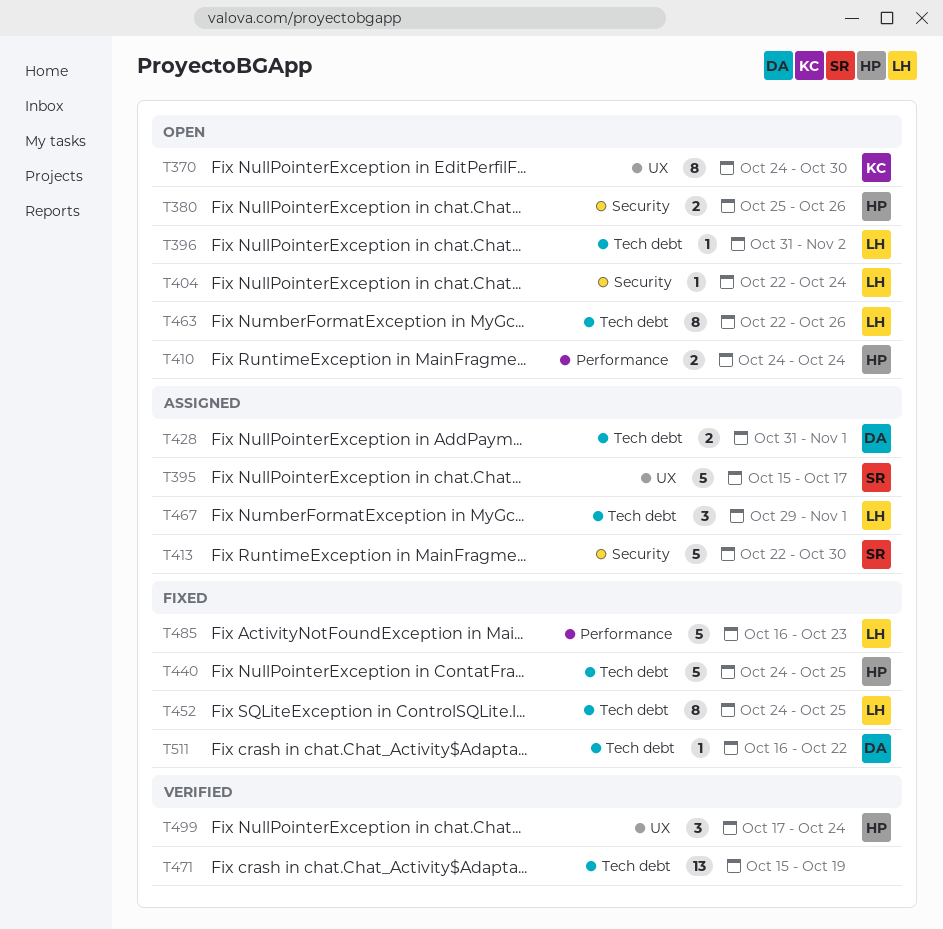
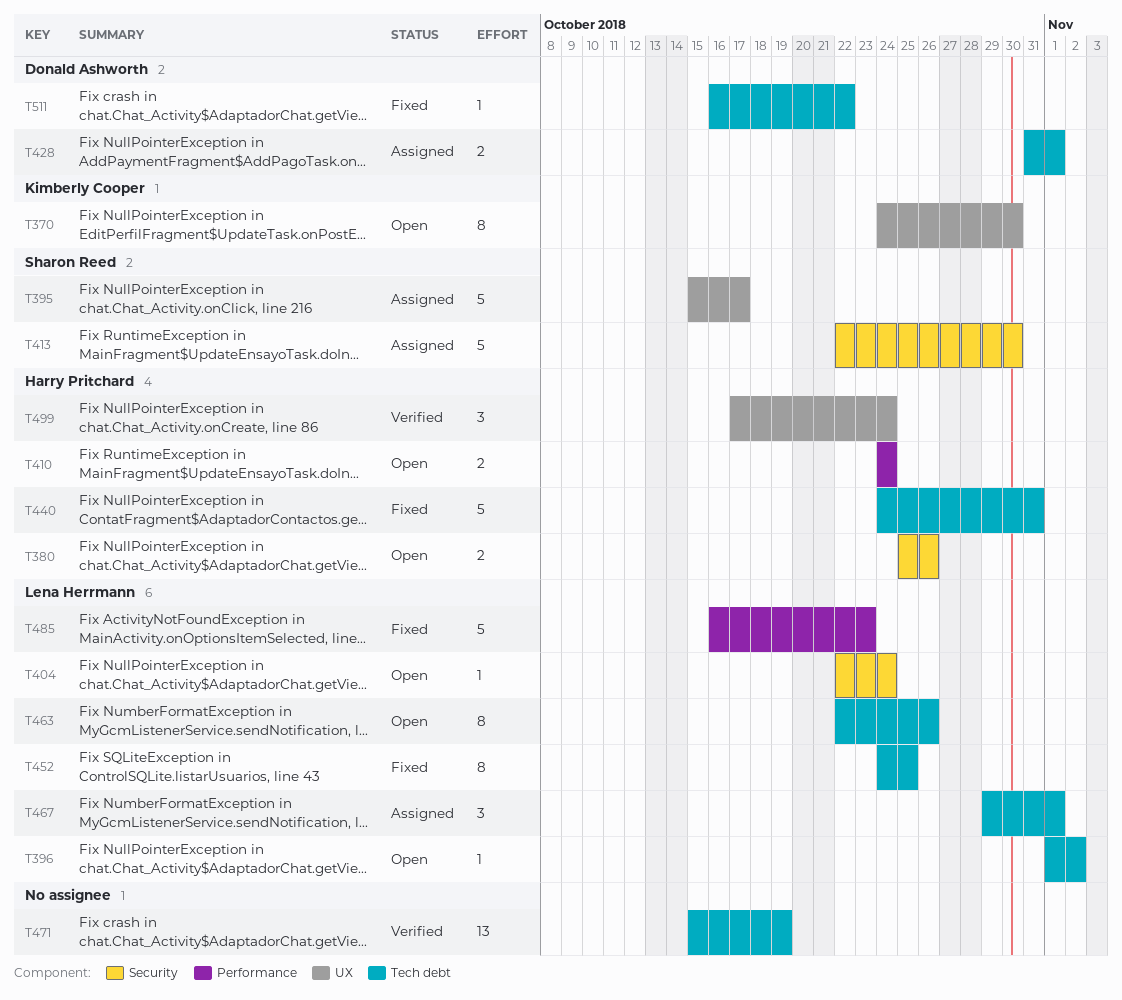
T396, start: Oct 31 -> Nov 1
T440, due: Oct 25 -> Oct 31

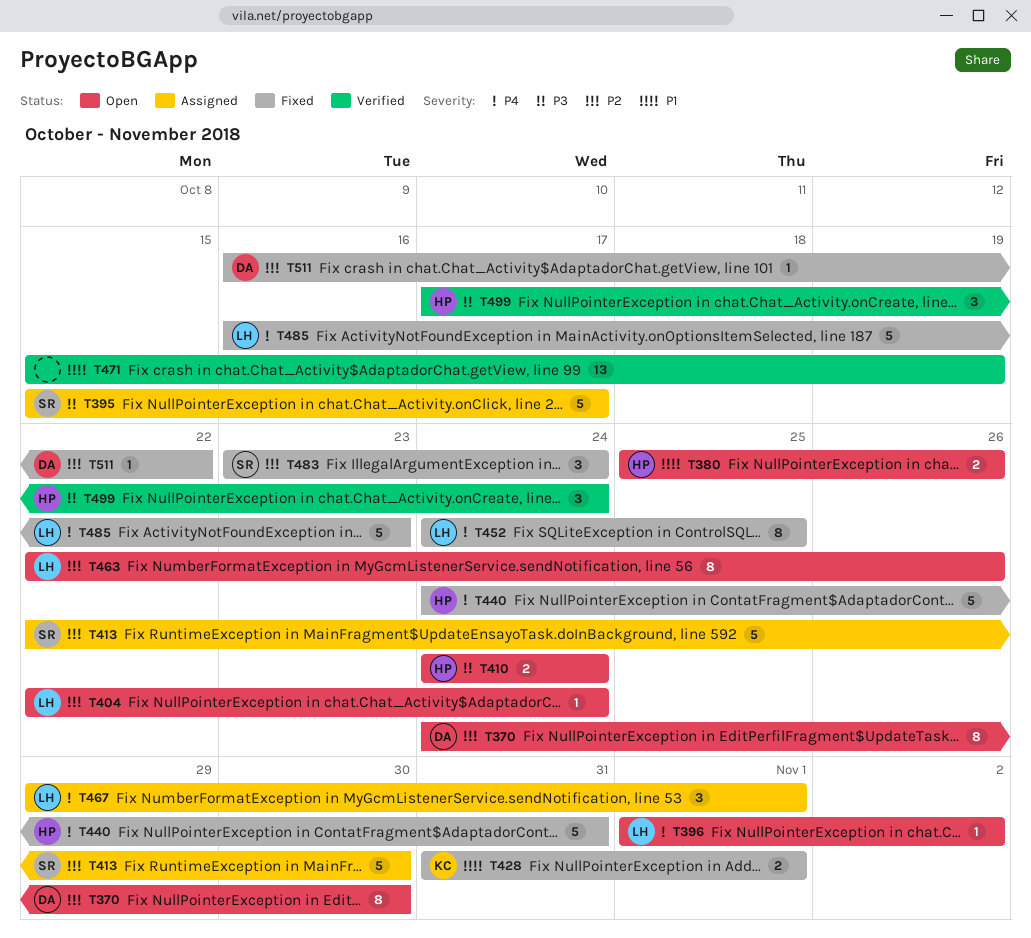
T370, owner: Kimberly Cooper -> Donald Ashworth
T428, status: Assigned -> Fixed
T428, owner: Donald Ashworth -> Kimberly Cooper
T483: none -> present

